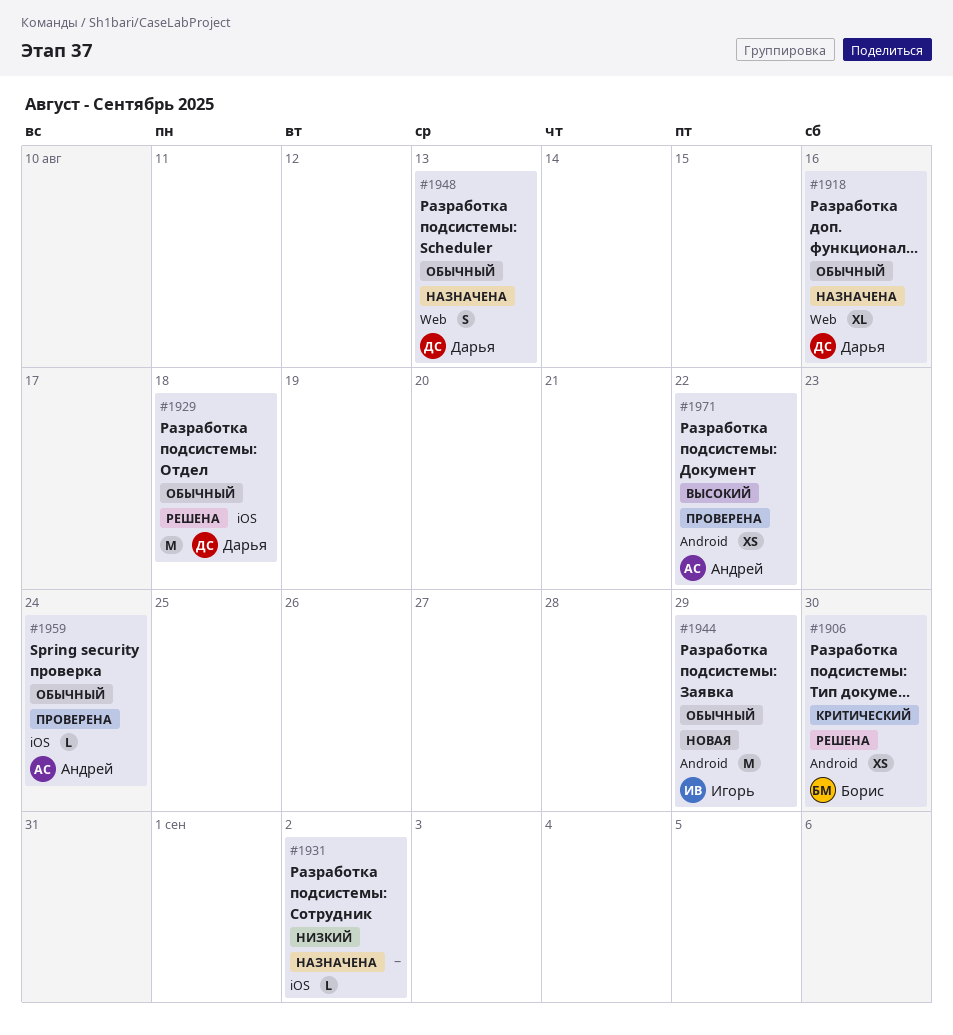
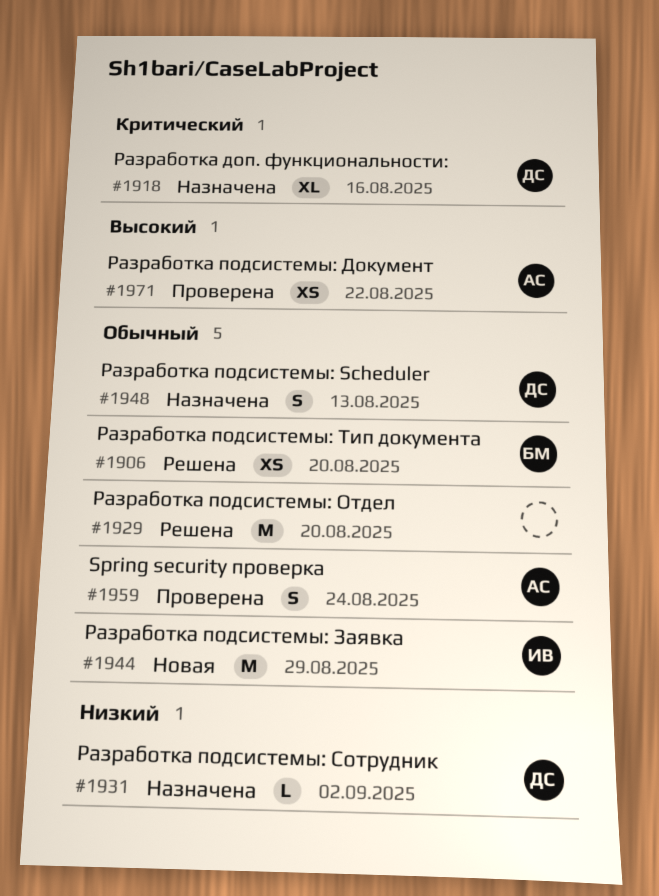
#1906, priority: Критический -> Обычный
#1906, due: Aug 30 -> Aug 20
#1918, priority: Обычный -> Критический
#1929, owner: Дарья -> none
#1929, due: Aug 18 -> Aug 20
#1931, owner: none -> Дарья
#1959, estimate: L -> S

